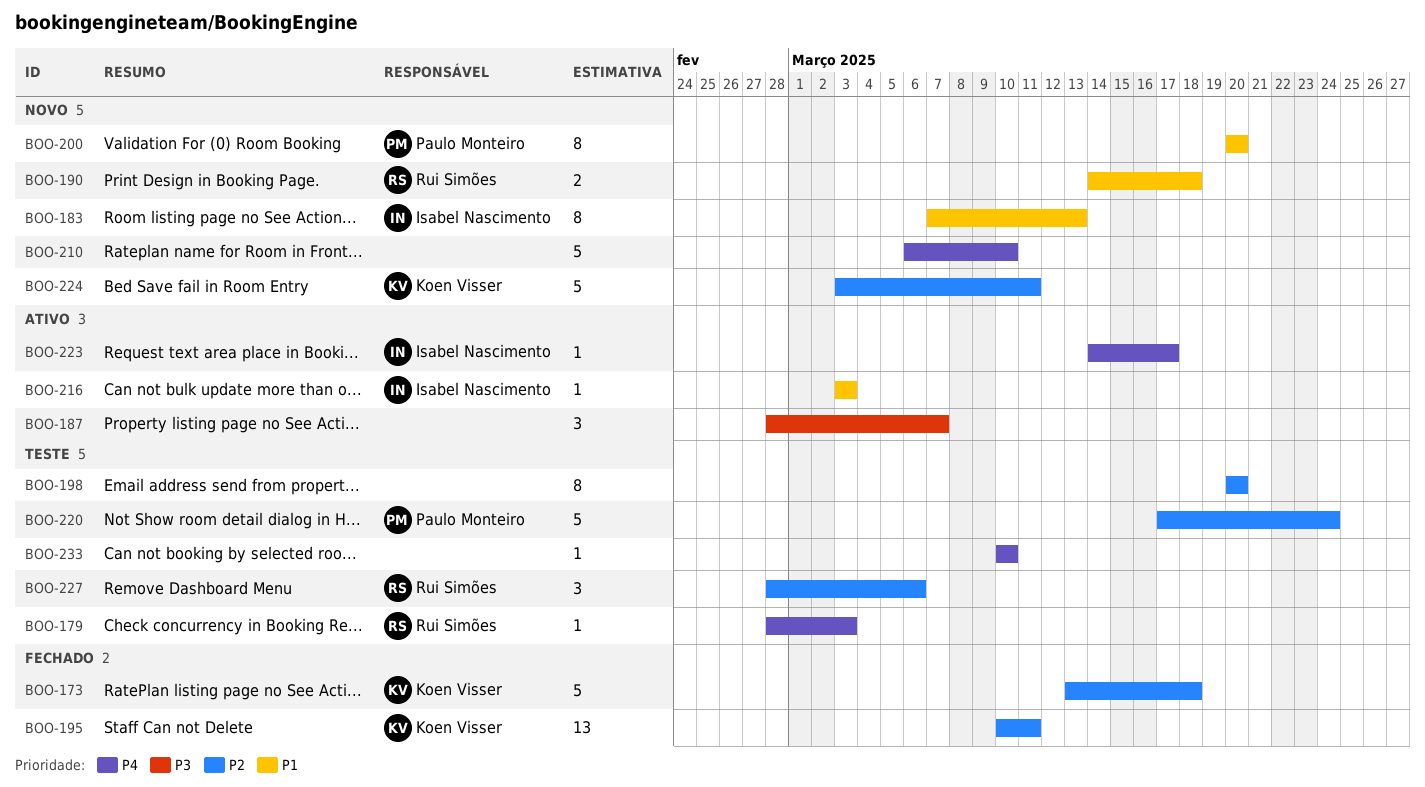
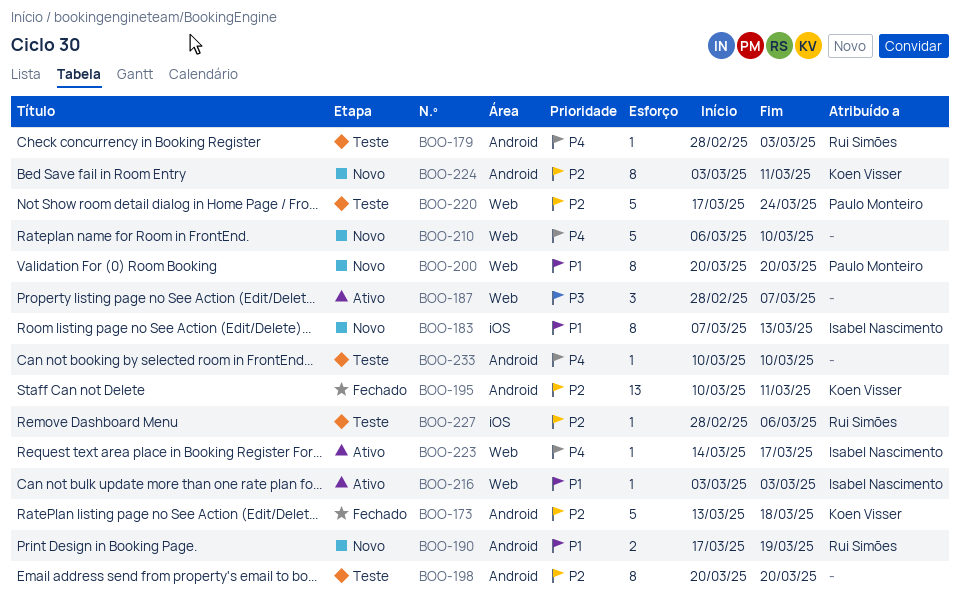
BOO-190, start: Mar 14 -> Mar 17
BOO-190, due: Mar 18 -> Mar 19
BOO-224, estimate: 5 -> 8
BOO-227, estimate: 3 -> 1

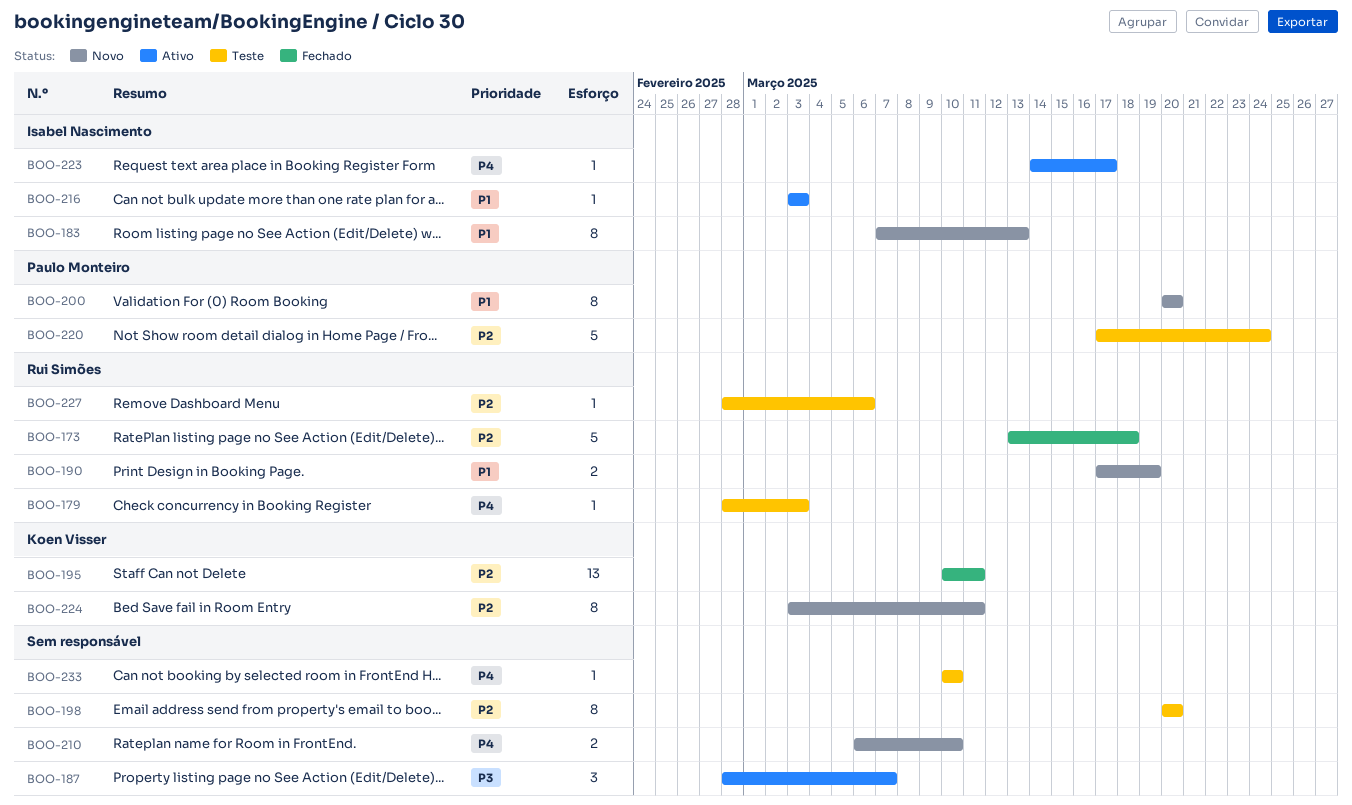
BOO-173, owner: Koen Visser -> Rui Simões
BOO-210, estimate: 5 -> 2

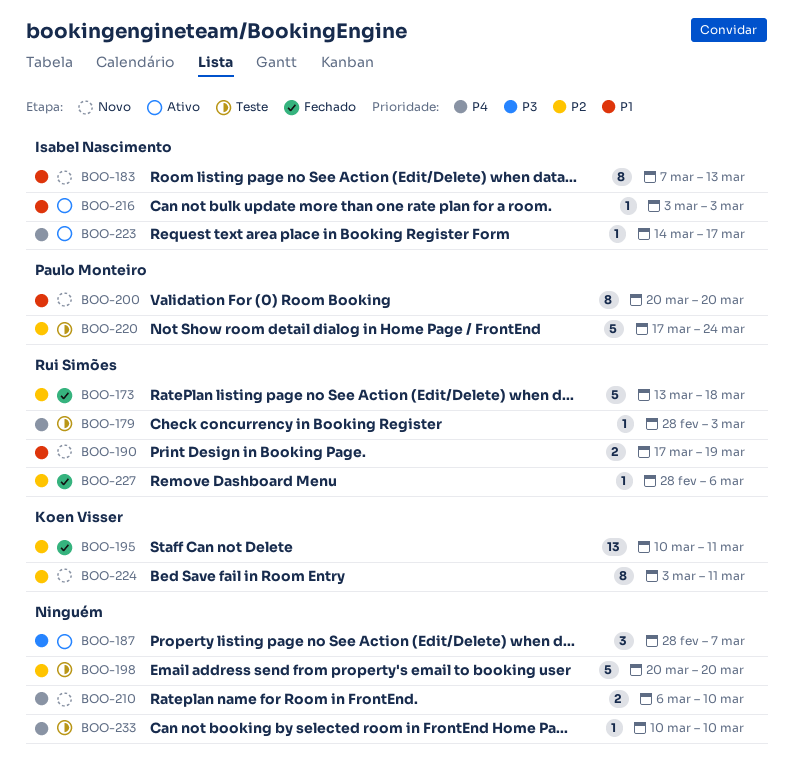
BOO-198, estimate: 8 -> 5
BOO-227, status: Teste -> Fechado

